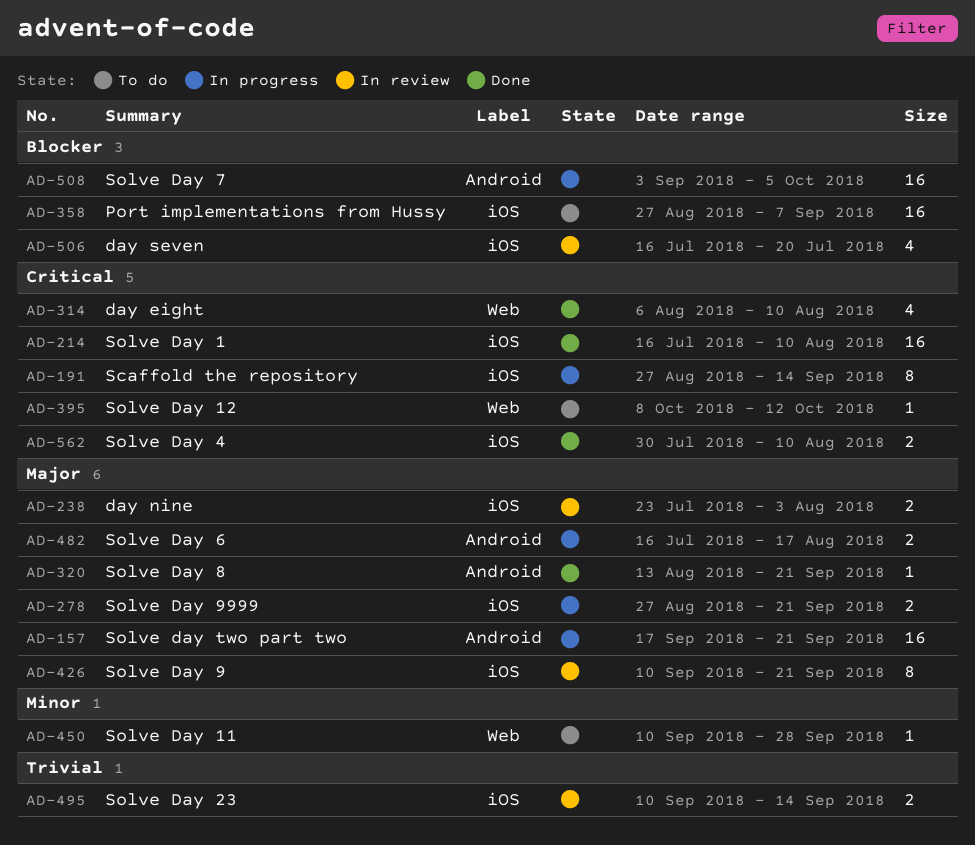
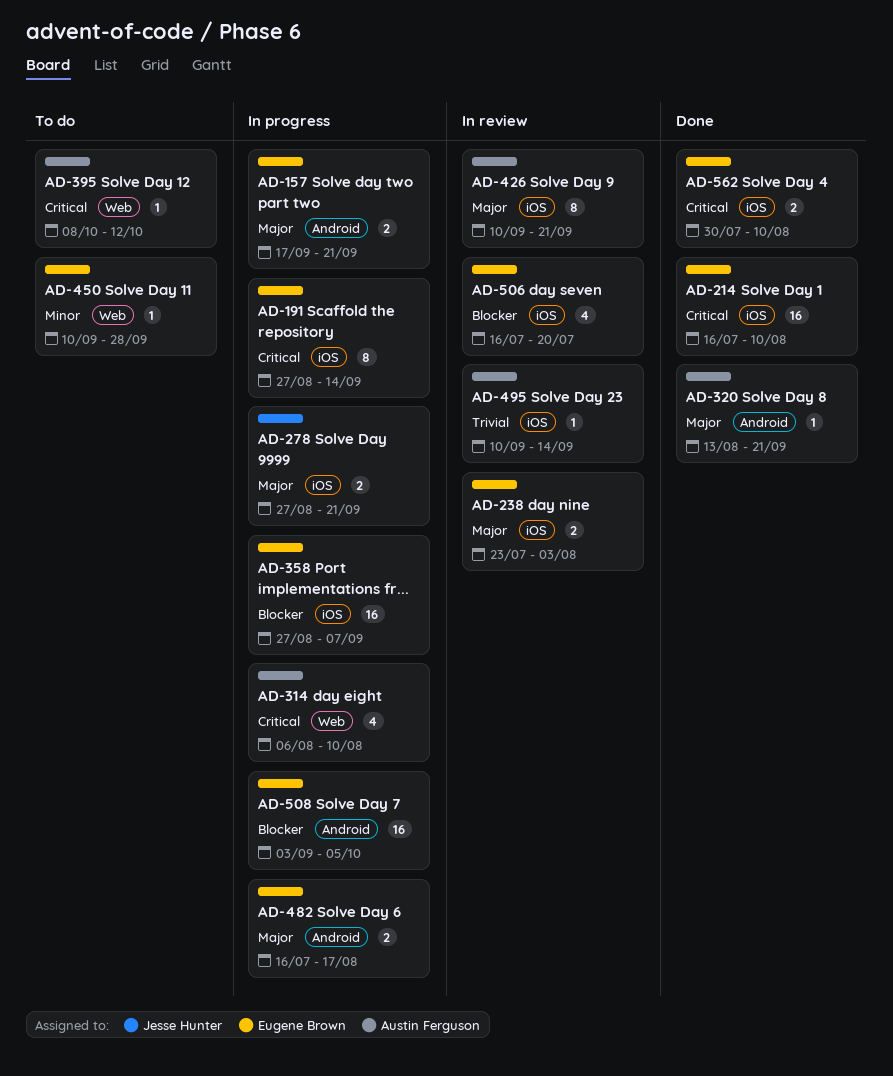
AD-157, estimate: 16 -> 2
AD-314, status: Done -> In progress
AD-358, status: To do -> In progress
AD-495, estimate: 2 -> 1

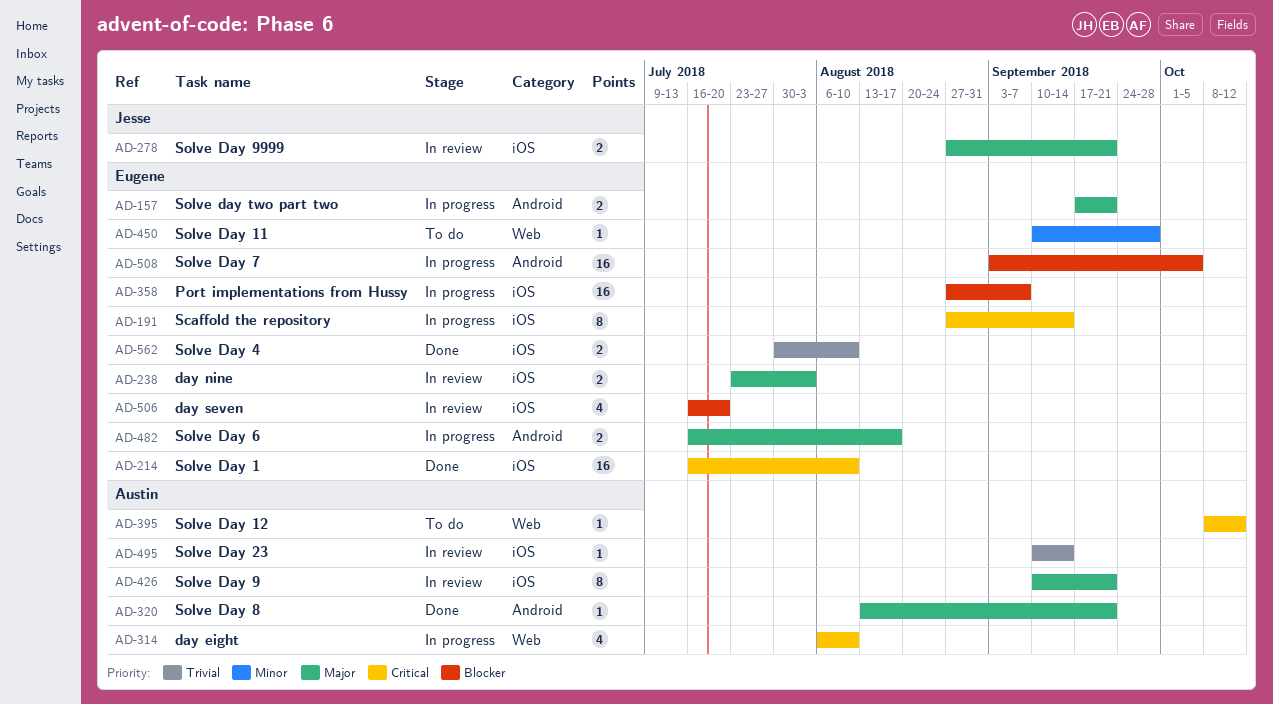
AD-278, status: In progress -> In review
AD-562, priority: Critical -> Trivial

